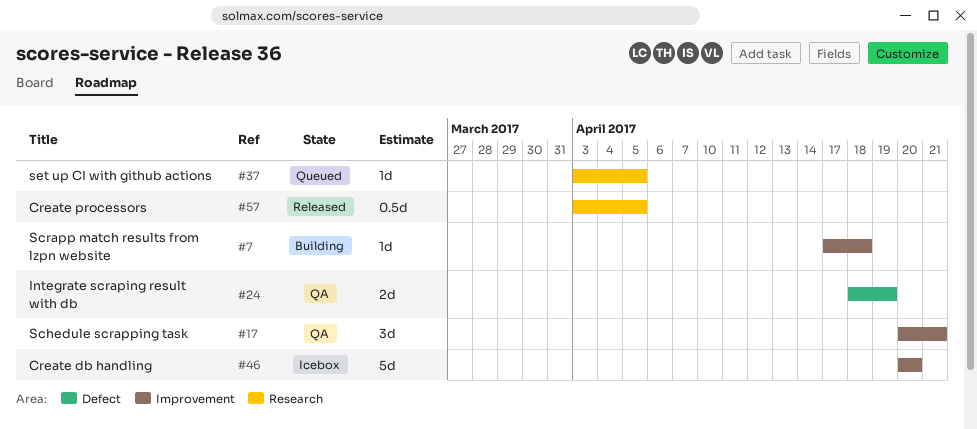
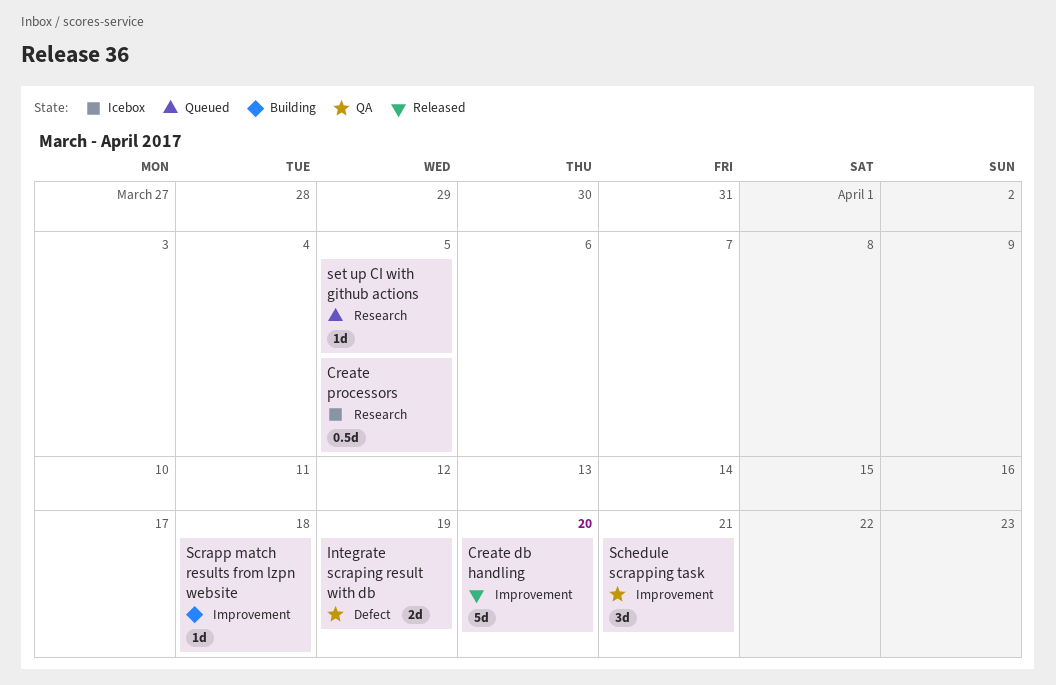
Create db handling, status: Icebox -> Released
Create processors, status: Released -> Icebox

